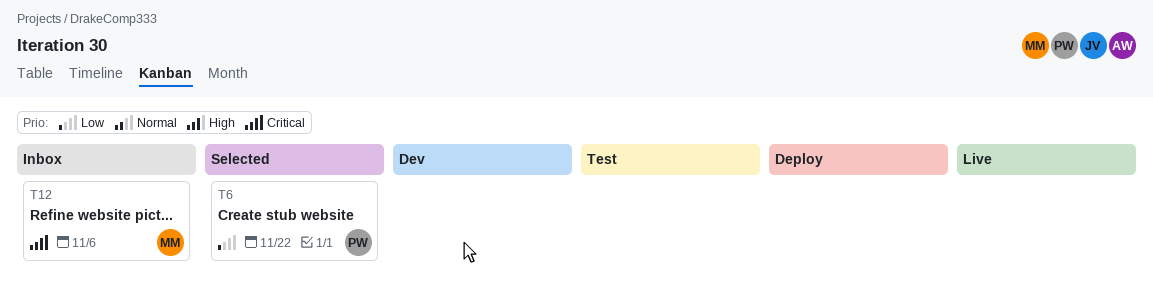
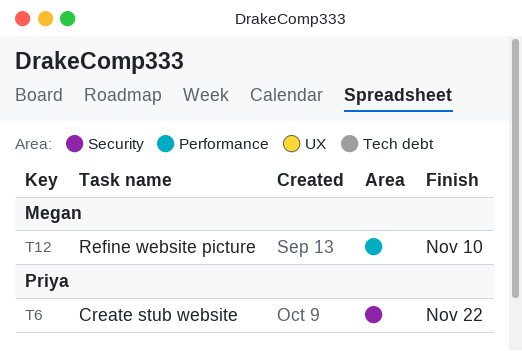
T12, due: Nov 6 -> Nov 10

